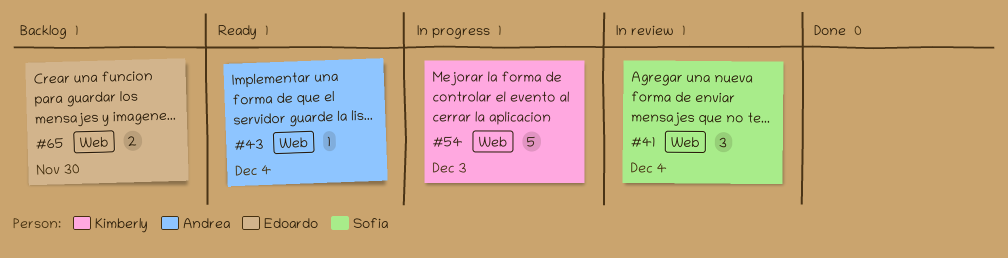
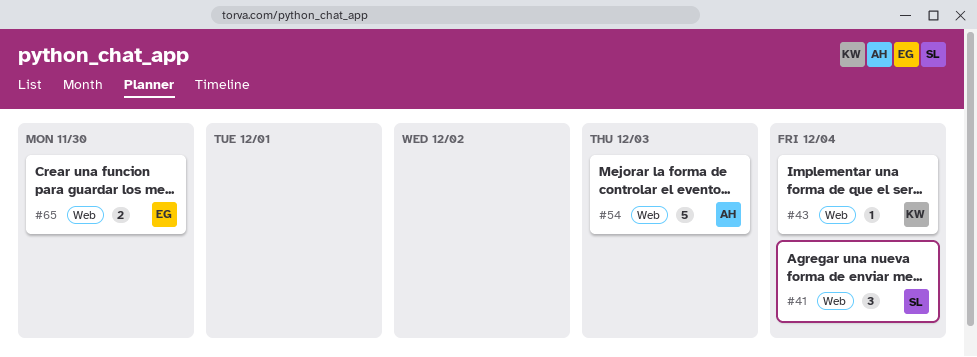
#43, owner: Andrea -> Kimberly
#54, owner: Kimberly -> Andrea

